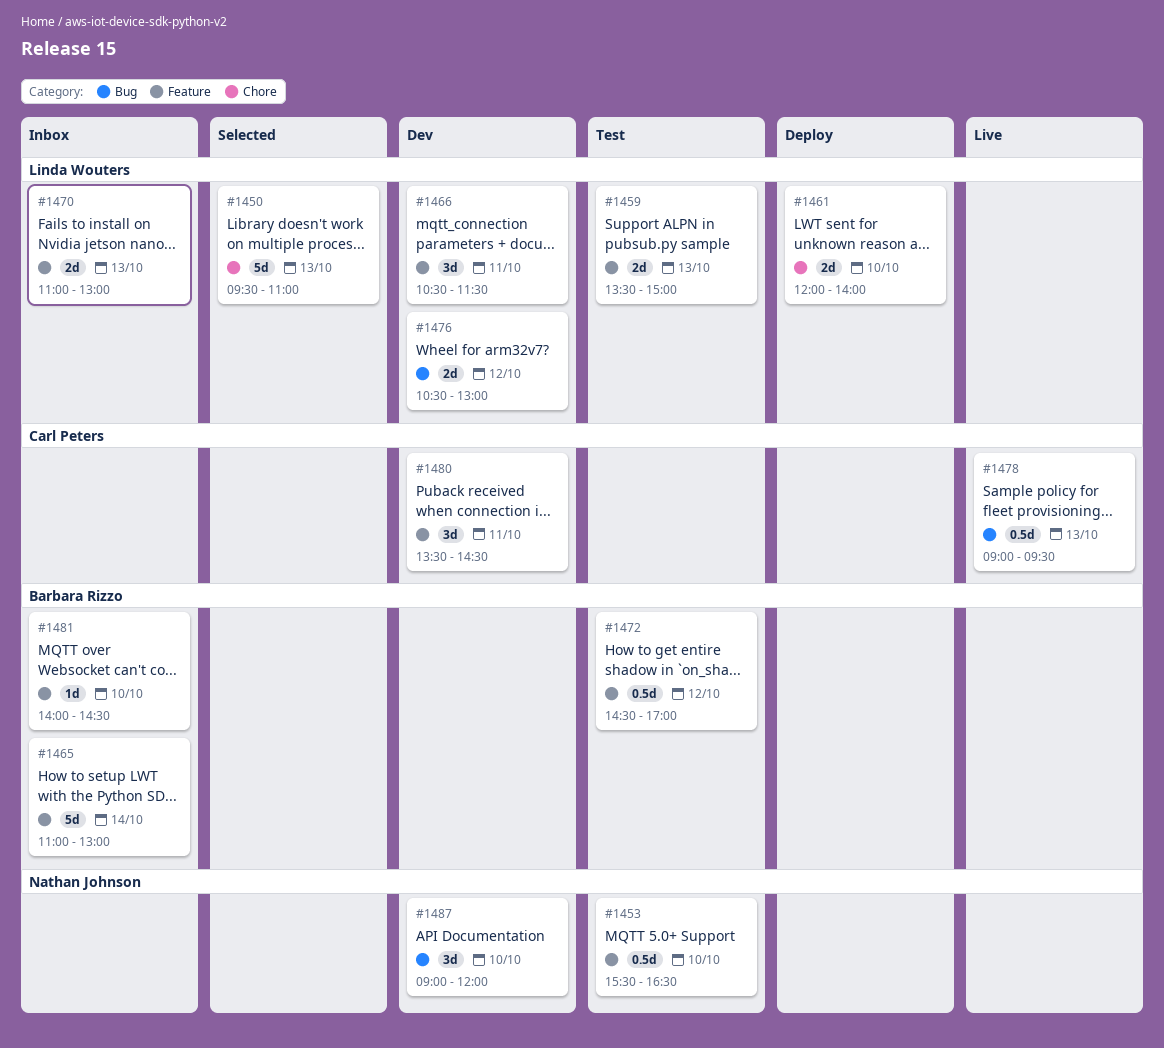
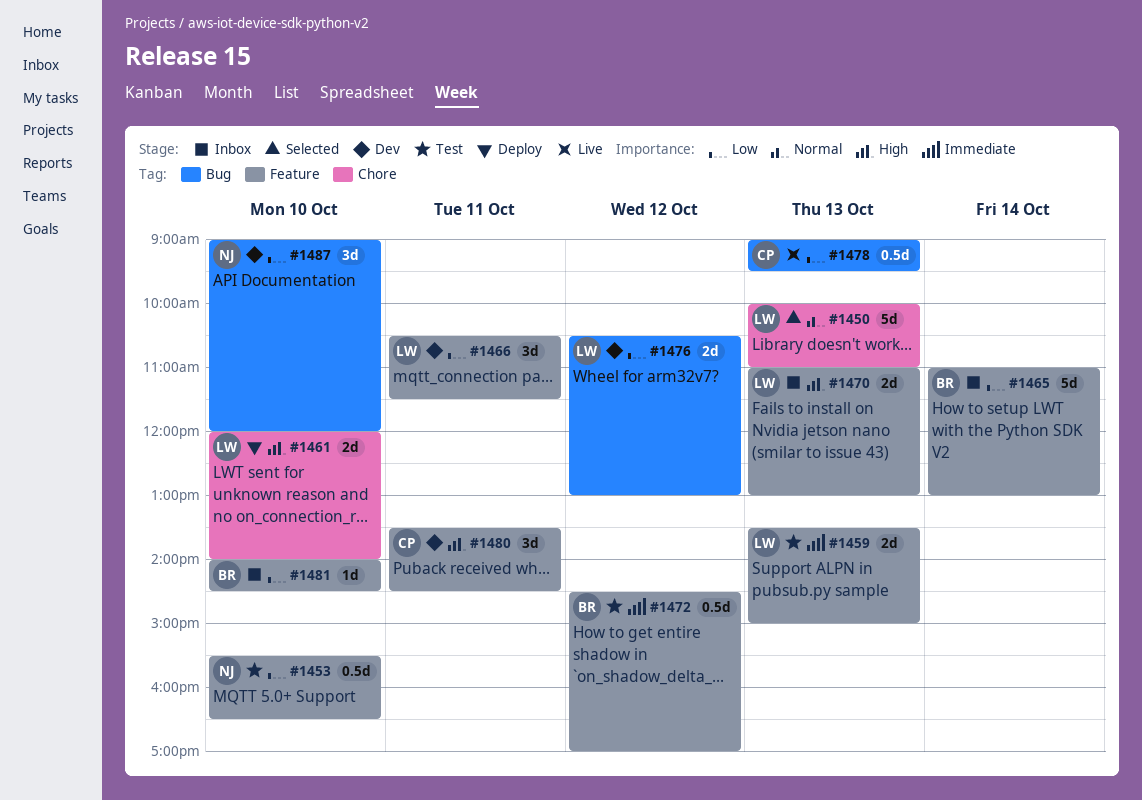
#1450, begins: 09:30 -> 10:00

